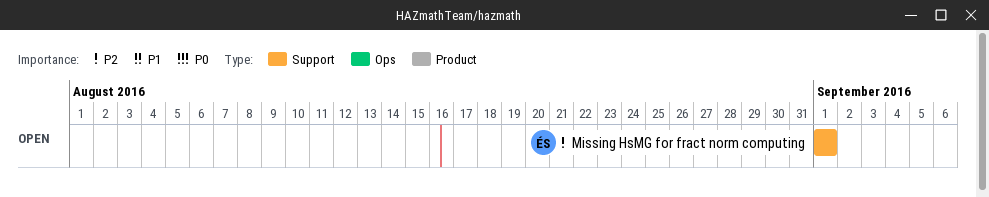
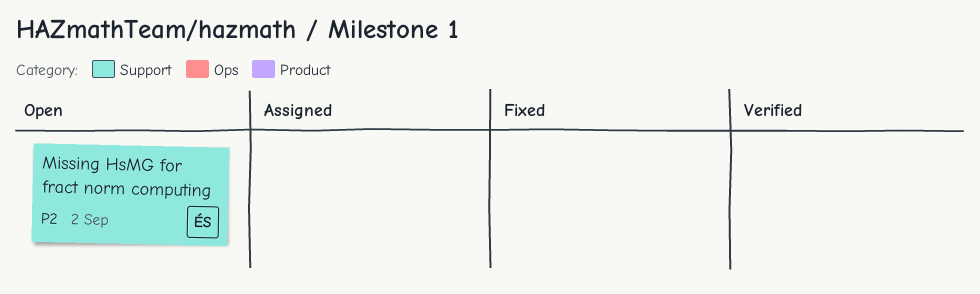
Missing HsMG for fract norm computing, due: Sep 1 -> Sep 2

